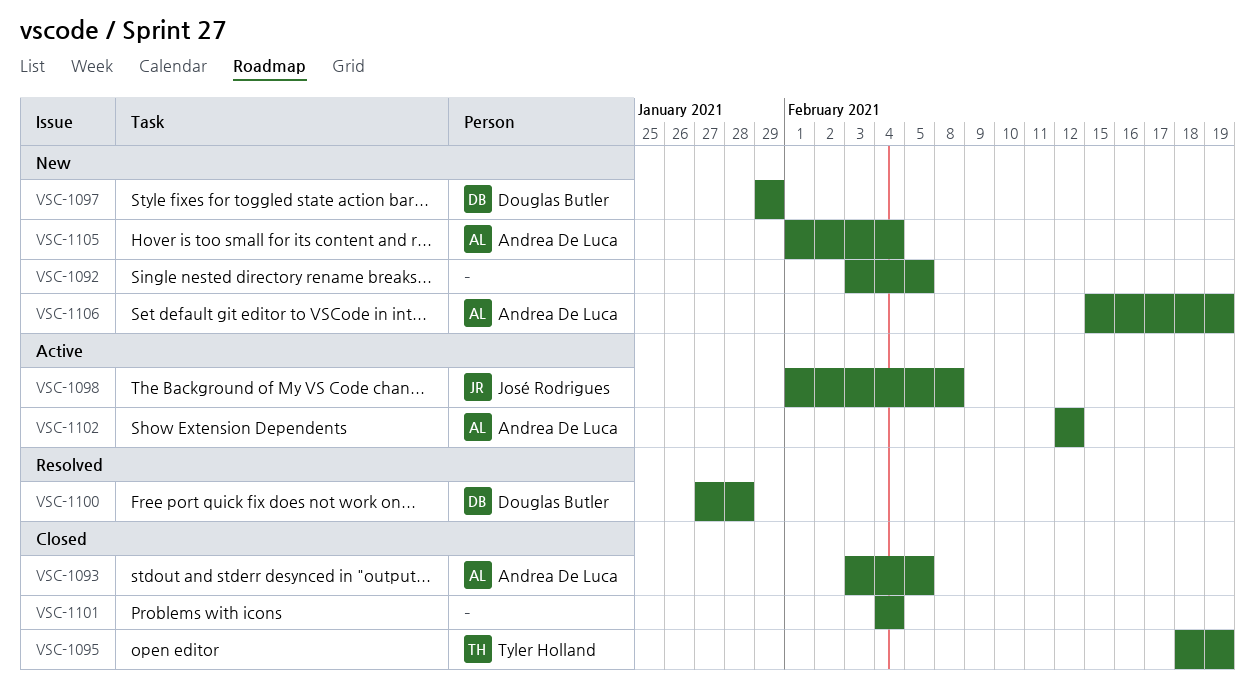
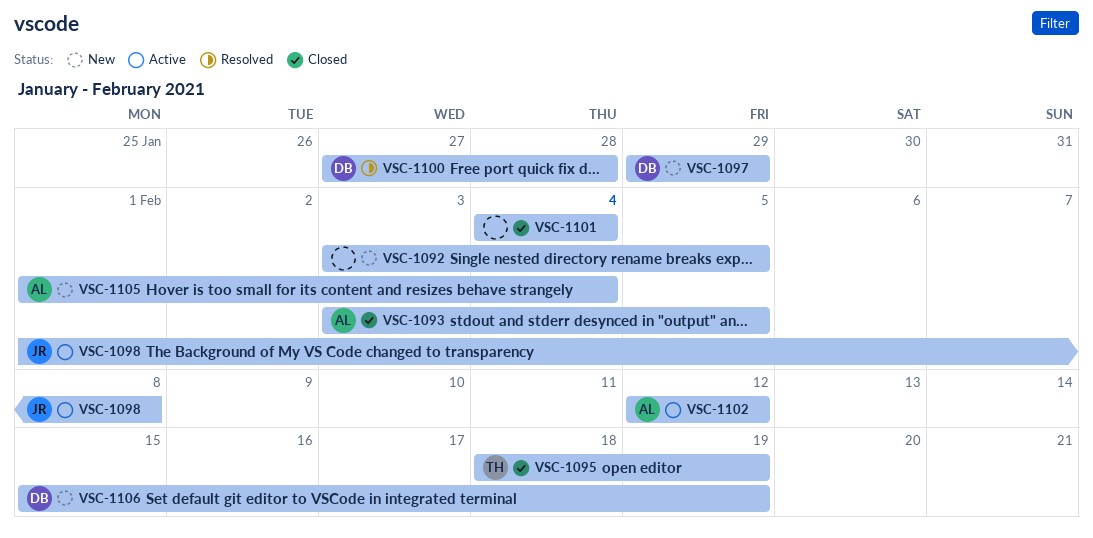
VSC-1106, owner: Andrea De Luca -> Douglas Butler

